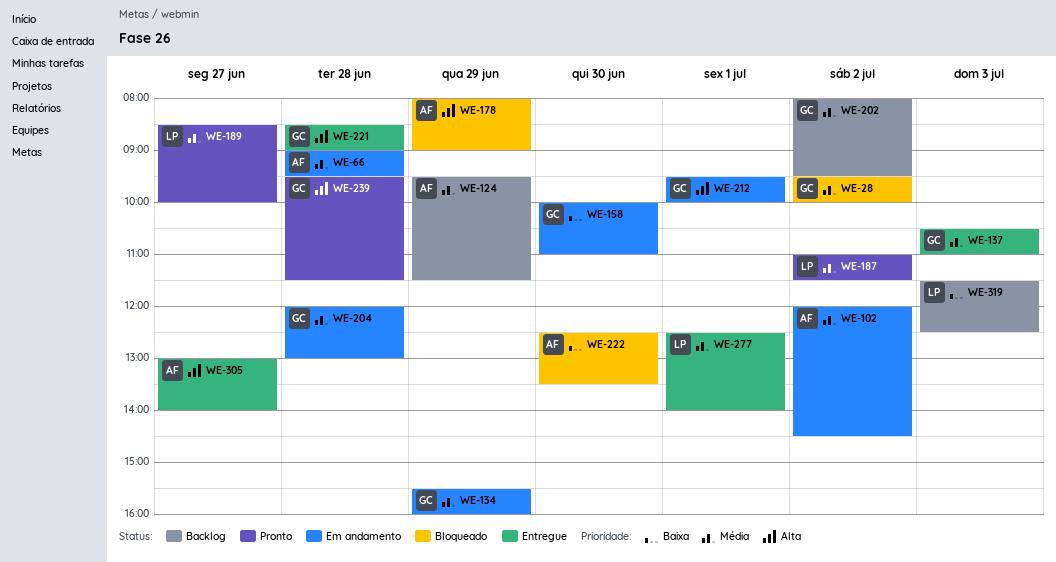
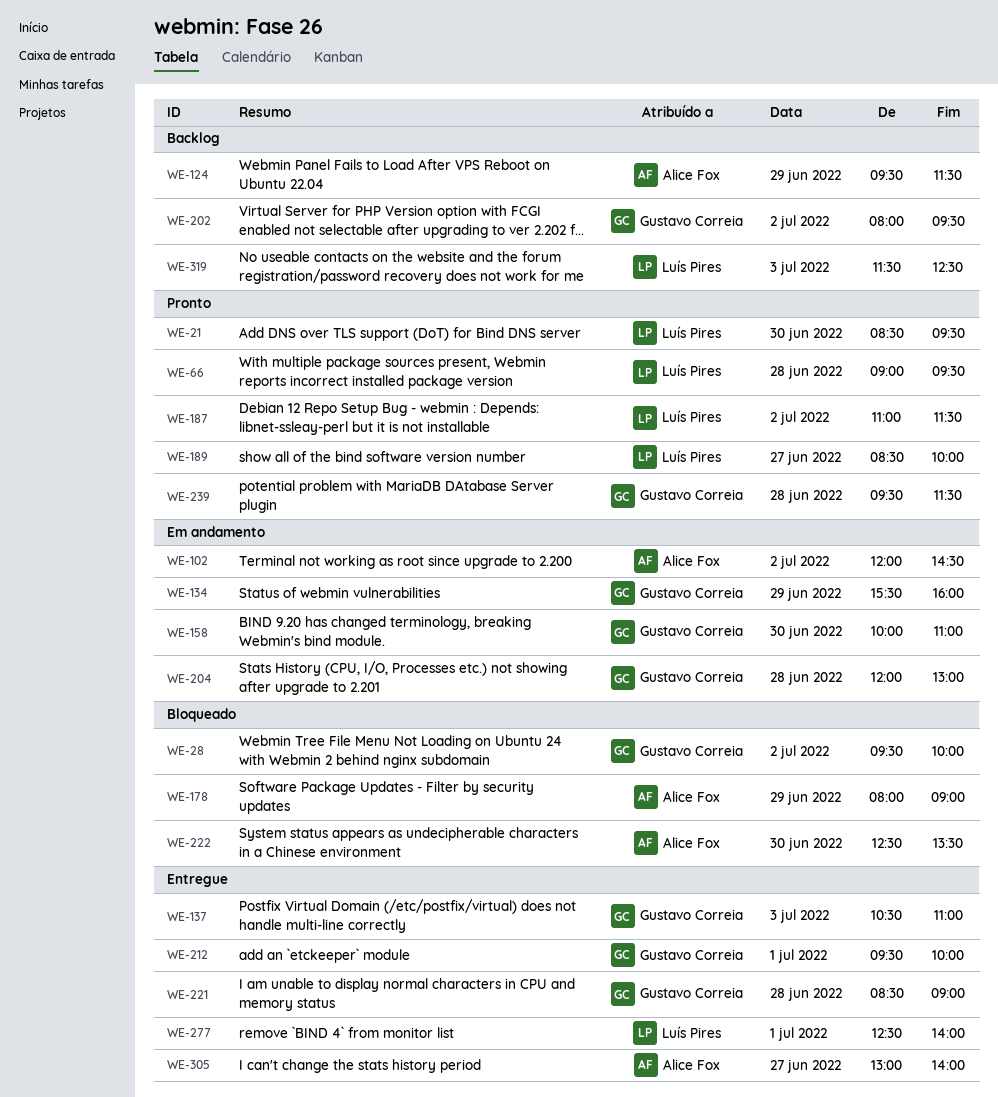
WE-21: none -> present
WE-66, status: Em andamento -> Pronto
WE-66, owner: Alice Fox -> Luís Pires
WE-212, status: Em andamento -> Entregue

